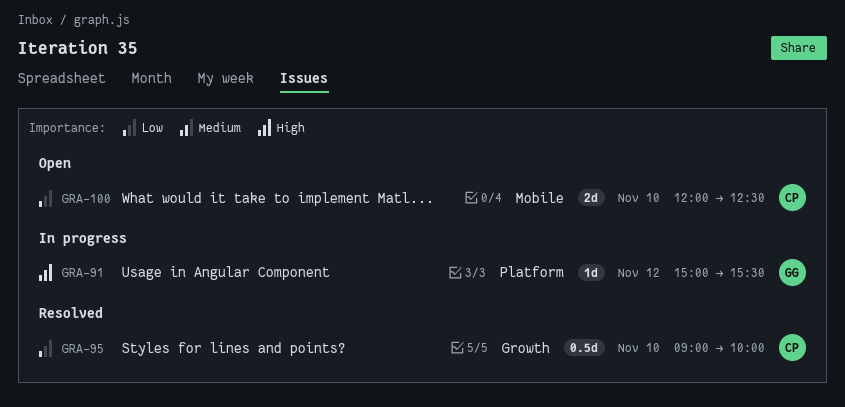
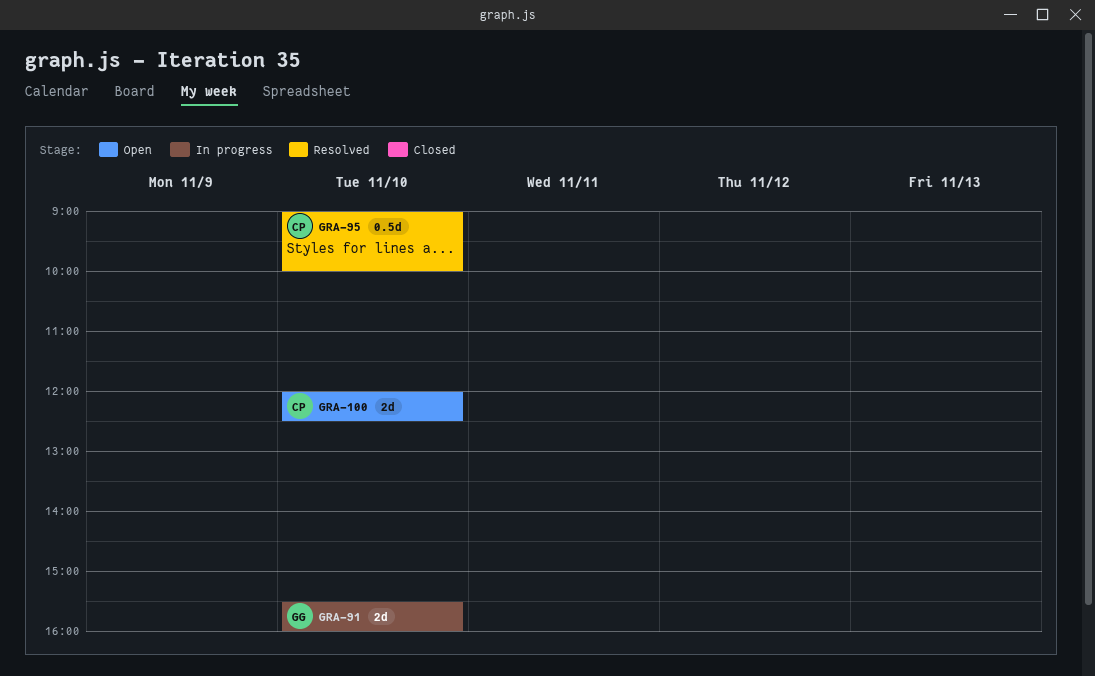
GRA-91, estimate: 1d -> 2d
GRA-91, day: Nov 12 -> Nov 10
GRA-91, begins: 15:00 -> 15:30
GRA-91, ends: 15:30 -> 16:00

